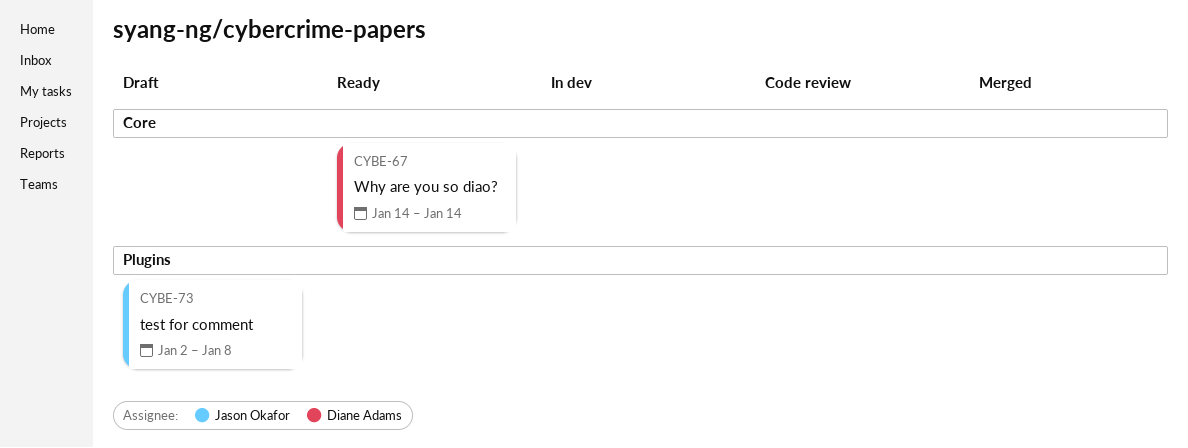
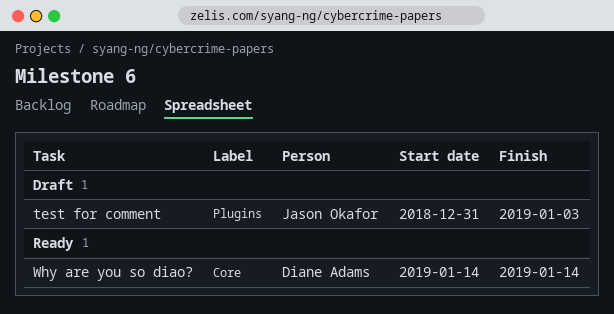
test for comment, start: Jan 2 -> Dec 31
test for comment, due: Jan 8 -> Jan 3

